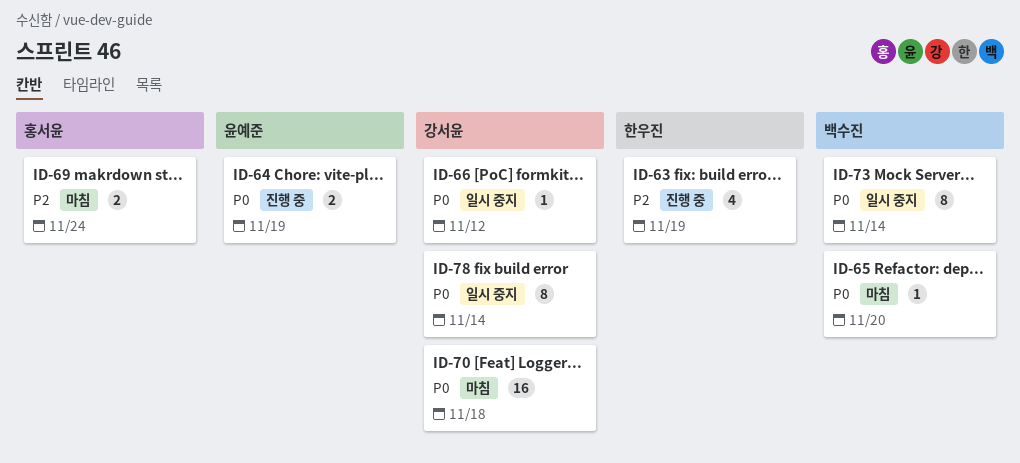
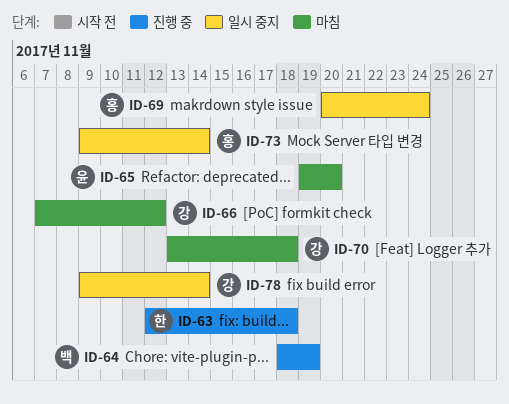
ID-63, due: Nov 19 -> Nov 18
ID-64, owner: 윤예준 -> 백수진
ID-65, owner: 백수진 -> 윤예준
ID-66, status: 일시 중지 -> 마침
ID-69, status: 마침 -> 일시 중지
ID-73, owner: 백수진 -> 홍서윤

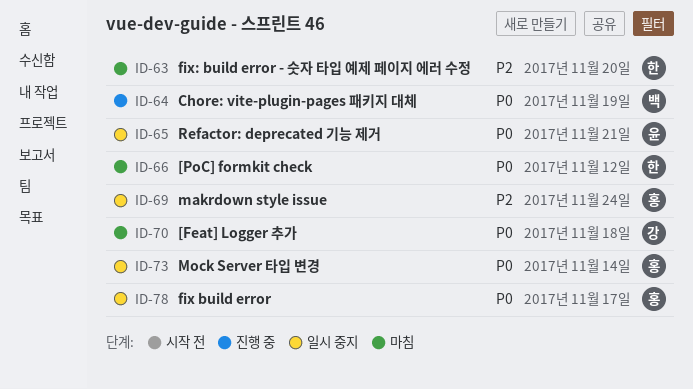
ID-63, status: 진행 중 -> 마침
ID-63, due: Nov 18 -> Nov 20
ID-65, status: 마침 -> 일시 중지
ID-65, due: Nov 20 -> Nov 21
ID-66, owner: 강 -> 한
ID-78, owner: 강 -> 홍
ID-78, due: Nov 14 -> Nov 17

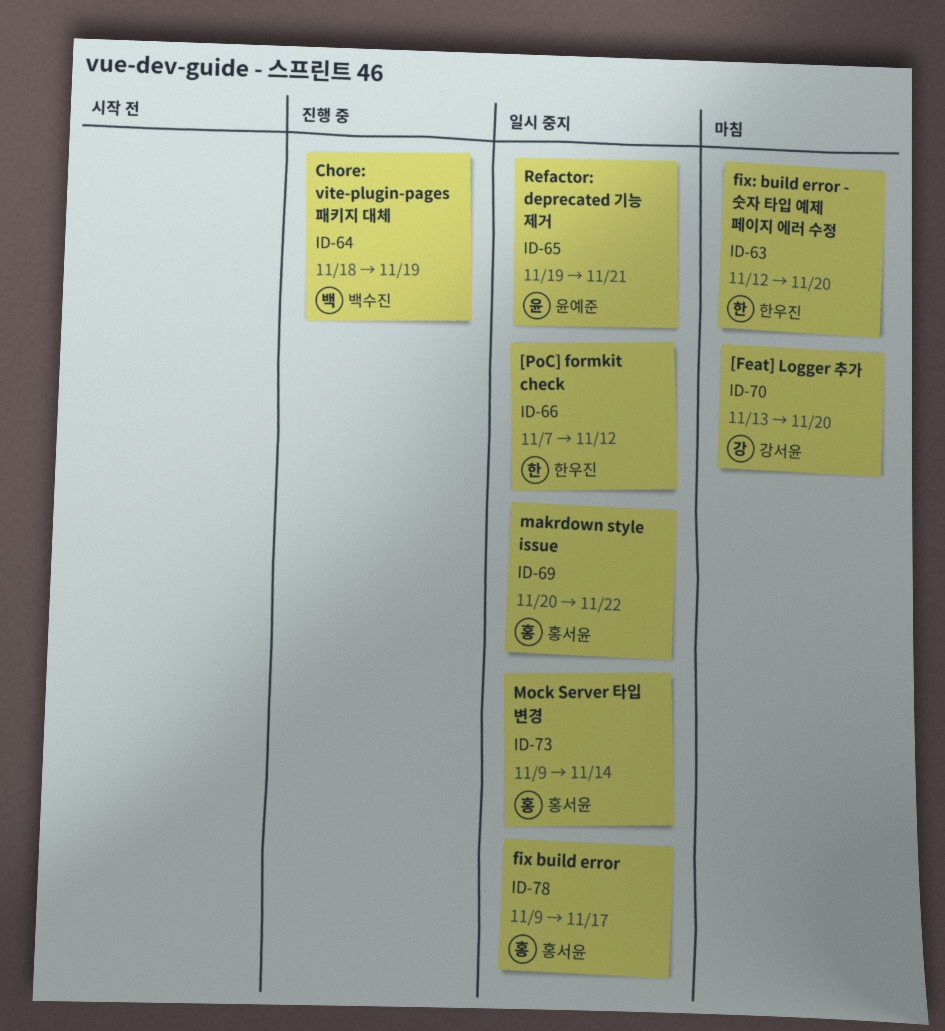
ID-66, status: 마침 -> 일시 중지
ID-69, due: Nov 24 -> Nov 22
ID-70, due: Nov 18 -> Nov 20

